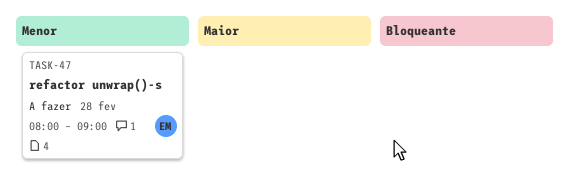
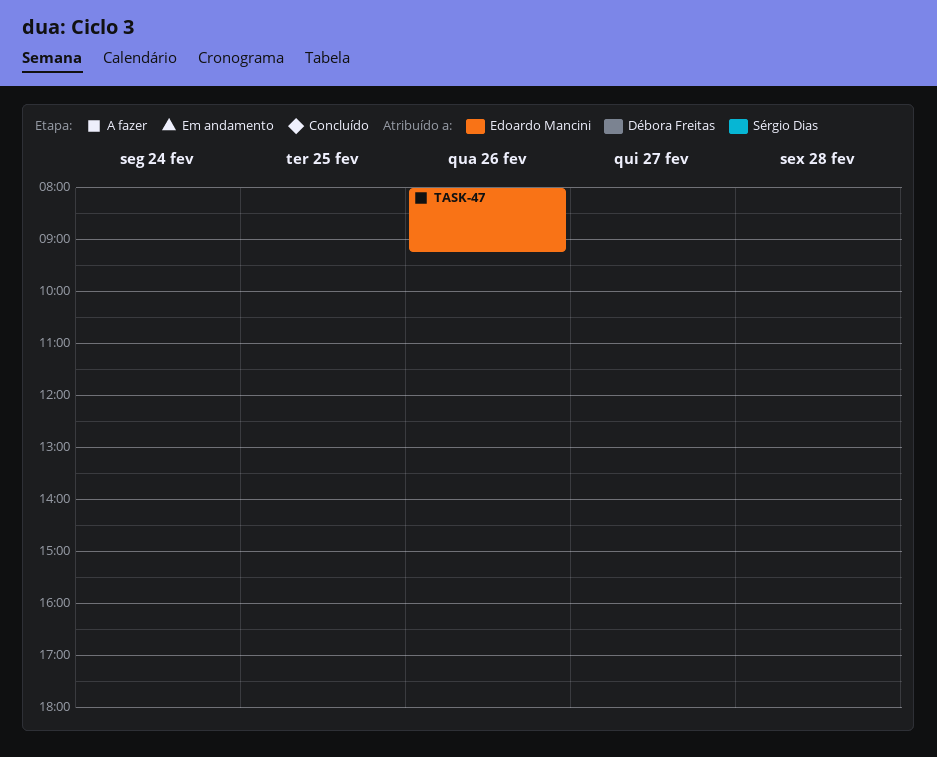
TASK-47, day: Feb 28 -> Feb 26
TASK-47, ends: 09:00 -> 09:15

